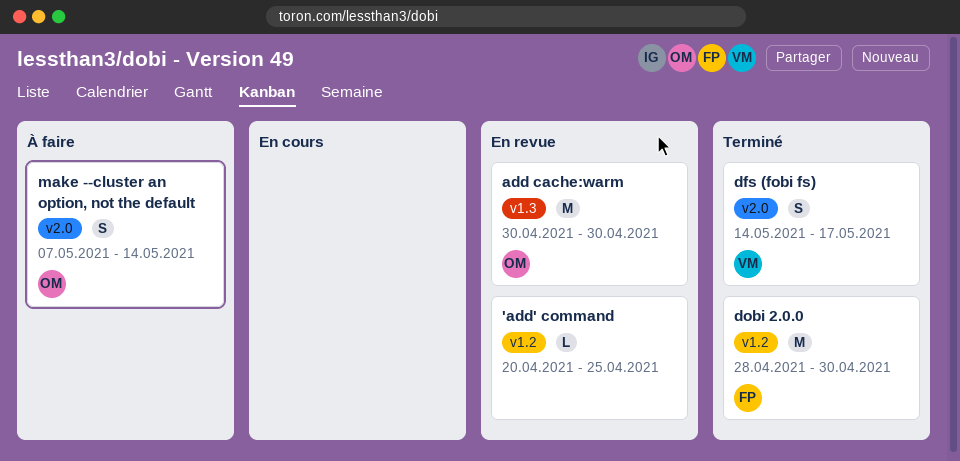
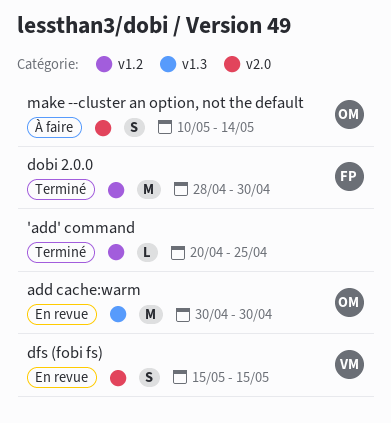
'add' command, status: En revue -> Terminé
dfs (fobi fs), status: Terminé -> En revue
dfs (fobi fs), start: May 14 -> May 15
dfs (fobi fs), due: May 17 -> May 15
make --cluster an option, not the default, start: May 7 -> May 10

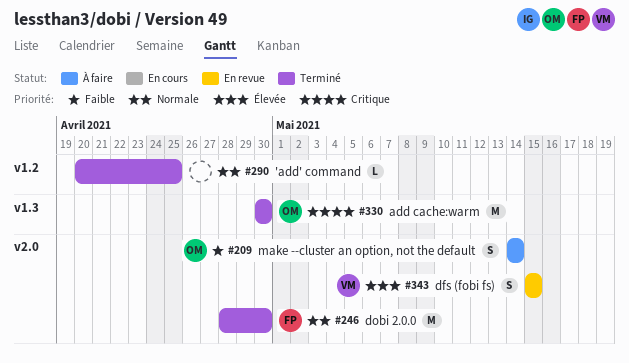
add cache:warm, status: En revue -> Terminé
dobi 2.0.0, label: v1.2 -> v2.0
make --cluster an option, not the default, start: May 10 -> May 14

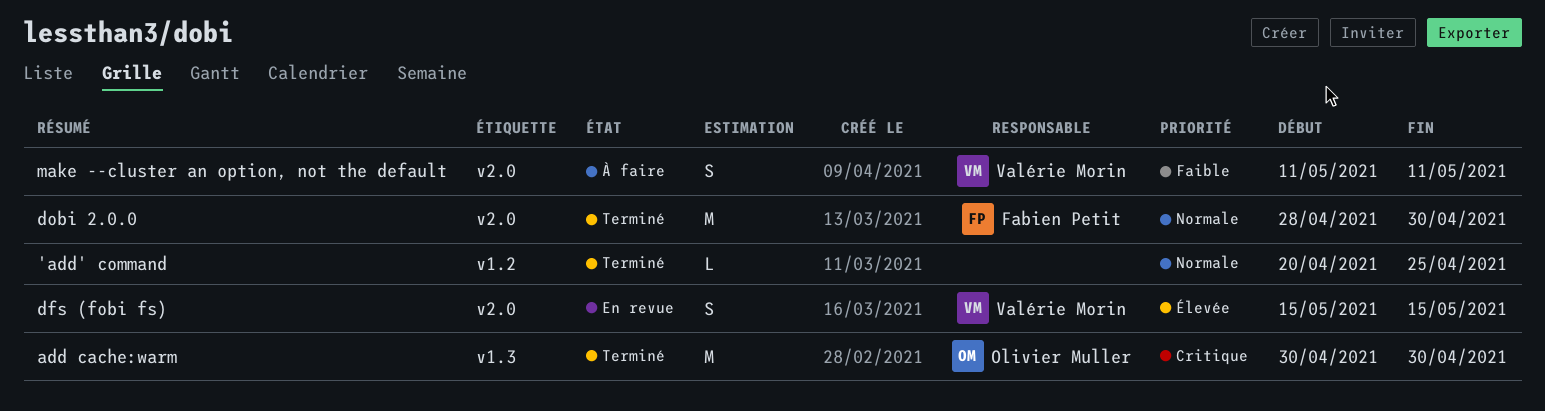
make --cluster an option, not the default, owner: Olivier Muller -> Valérie Morin
make --cluster an option, not the default, start: May 14 -> May 11
make --cluster an option, not the default, due: May 14 -> May 11

